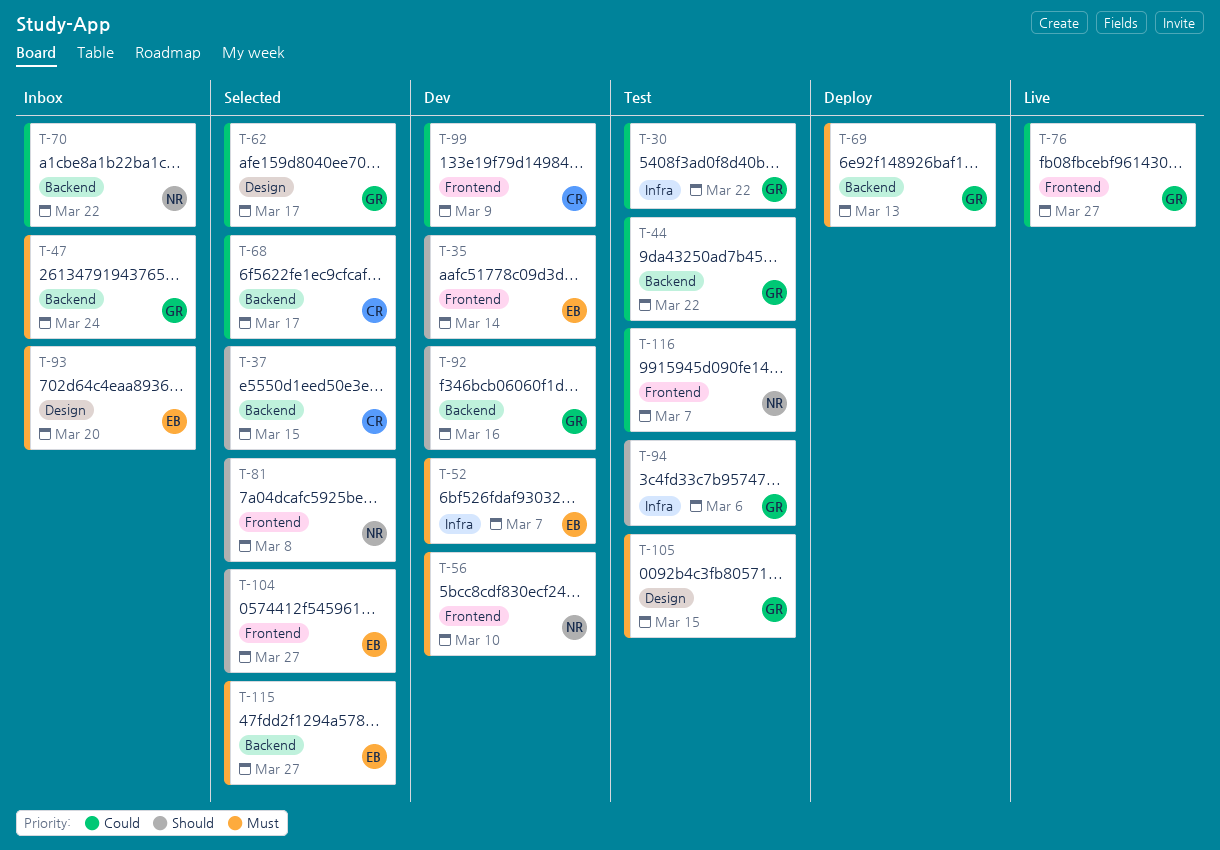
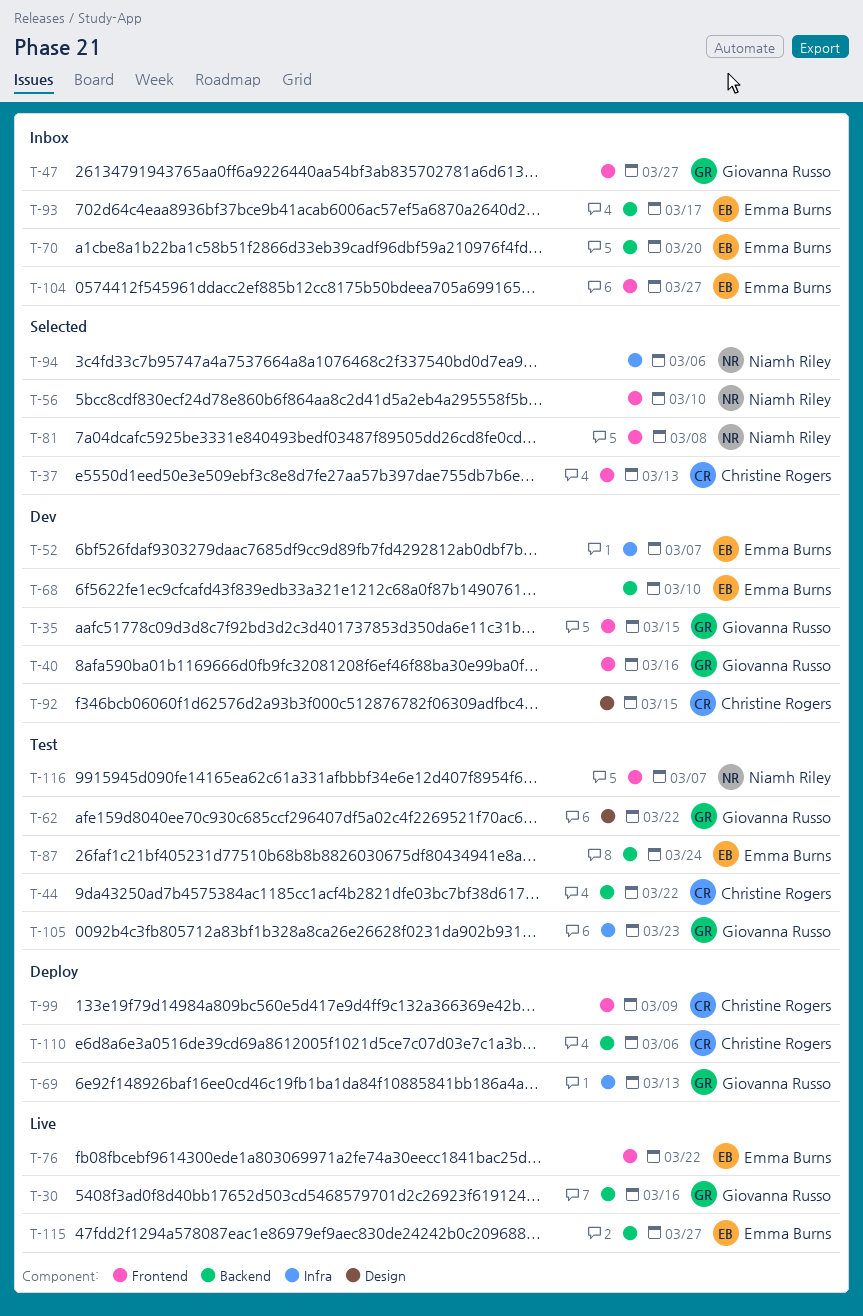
T-30, status: Test -> Live
T-30, label: Infra -> Backend
T-30, due: Mar 22 -> Mar 16
T-35, owner: Emma Burns -> Giovanna Russo
T-35, due: Mar 14 -> Mar 15
T-37, label: Backend -> Frontend
T-37, due: Mar 15 -> Mar 13
T-40: none -> present
T-44, owner: Giovanna Russo -> Christine Rogers
T-47, label: Backend -> Frontend
T-47, due: Mar 24 -> Mar 27
T-56, status: Dev -> Selected
T-62, status: Selected -> Test
T-62, due: Mar 17 -> Mar 22
T-68, status: Selected -> Dev
T-68, owner: Christine Rogers -> Emma Burns
T-68, due: Mar 17 -> Mar 10
T-69, label: Backend -> Infra
T-70, owner: Niamh Riley -> Emma Burns
T-70, due: Mar 22 -> Mar 20
T-76, owner: Giovanna Russo -> Emma Burns
T-76, due: Mar 27 -> Mar 22
T-87: none -> present
T-92, owner: Giovanna Russo -> Christine Rogers
T-92, label: Backend -> Design
T-92, due: Mar 16 -> Mar 15
T-93, label: Design -> Backend
T-93, due: Mar 20 -> Mar 17
T-94, status: Test -> Selected
T-94, owner: Giovanna Russo -> Niamh Riley
T-99, status: Dev -> Deploy
T-104, status: Selected -> Inbox
T-105, label: Design -> Infra
T-105, due: Mar 15 -> Mar 23
T-110: none -> present
T-115, status: Selected -> Live

